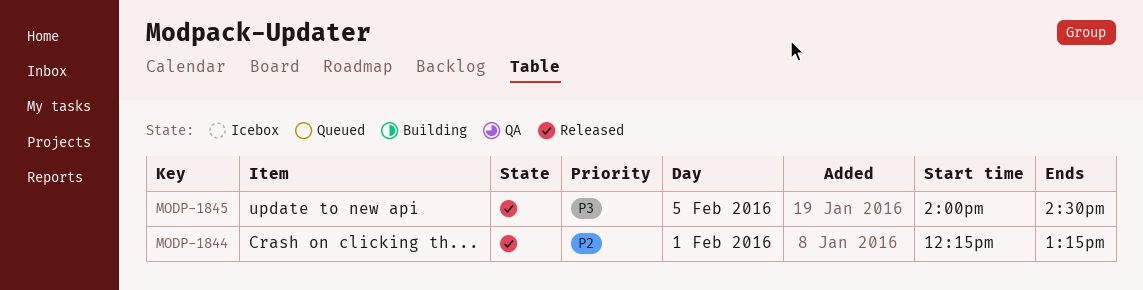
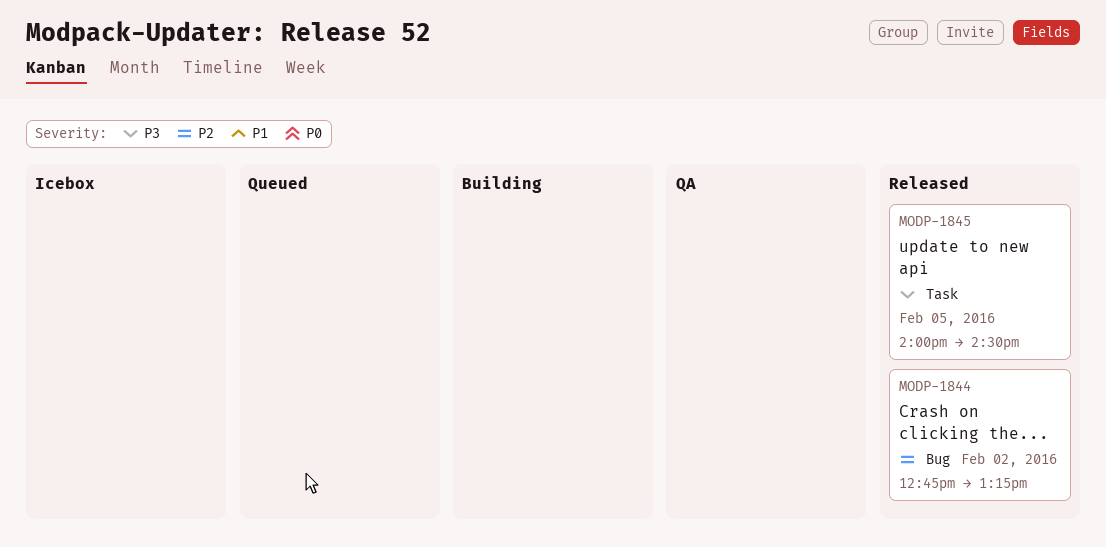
MODP-1844, day: Feb 1 -> Feb 2
MODP-1844, begins: 12:15 -> 12:45

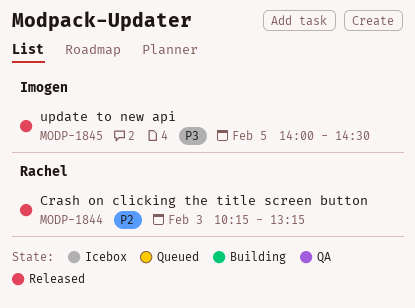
MODP-1844, day: Feb 2 -> Feb 3
MODP-1844, begins: 12:45 -> 10:15

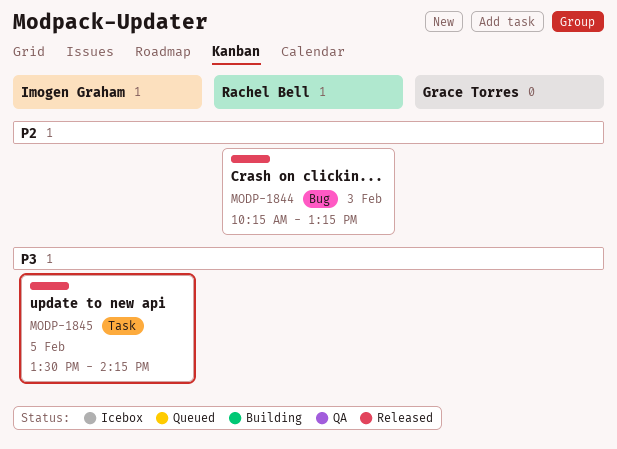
MODP-1845, begins: 14:00 -> 13:30
MODP-1845, ends: 14:30 -> 14:15

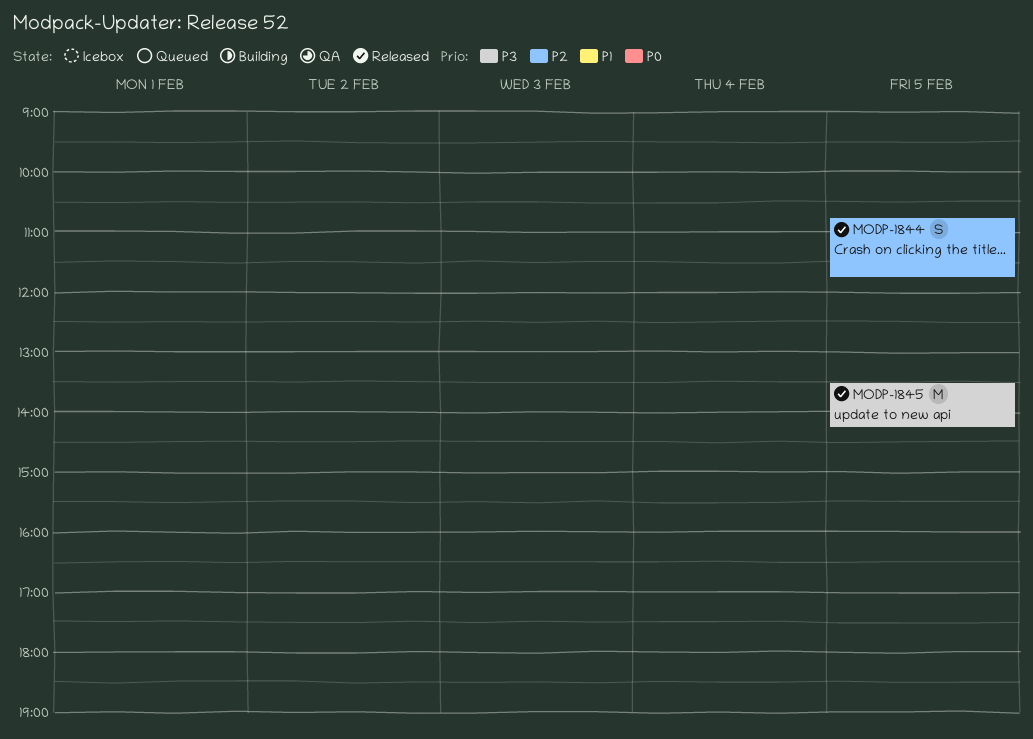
MODP-1844, day: Feb 3 -> Feb 5
MODP-1844, begins: 10:15 -> 10:45
MODP-1844, ends: 13:15 -> 11:45

